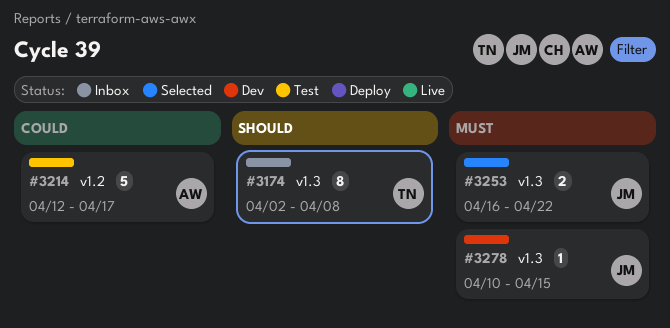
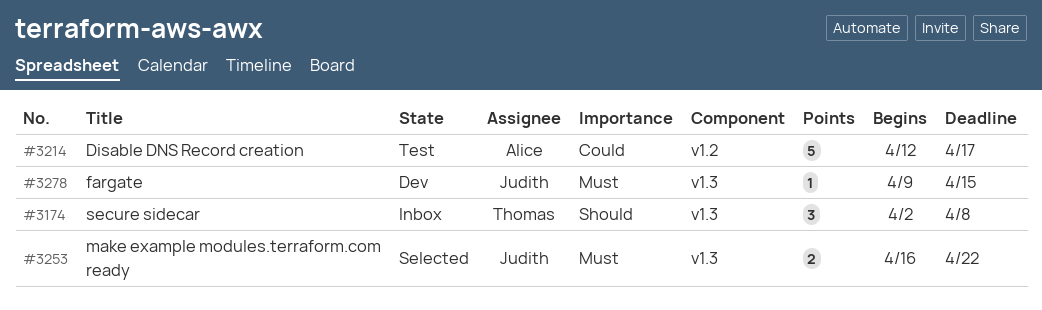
#3174, estimate: 8 -> 3
#3278, start: Apr 10 -> Apr 9

